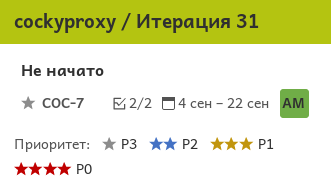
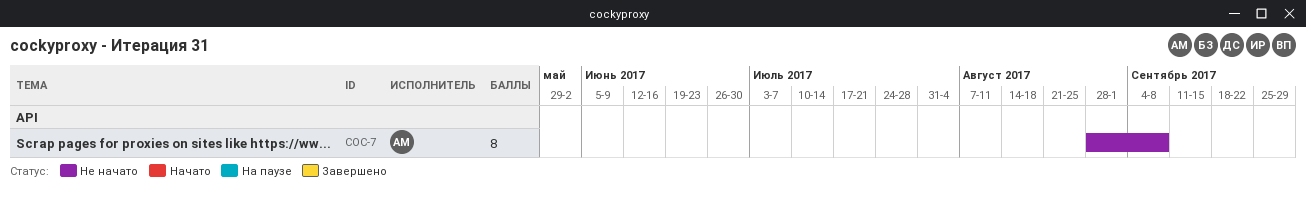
COC-7, start: Sep 4 -> Aug 28
COC-7, due: Sep 22 -> Sep 8

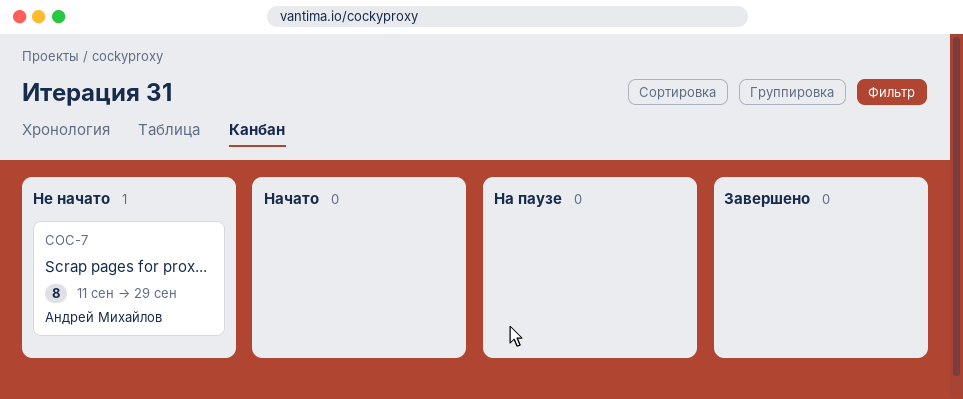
COC-7, start: Aug 28 -> Sep 11
COC-7, due: Sep 8 -> Sep 29

